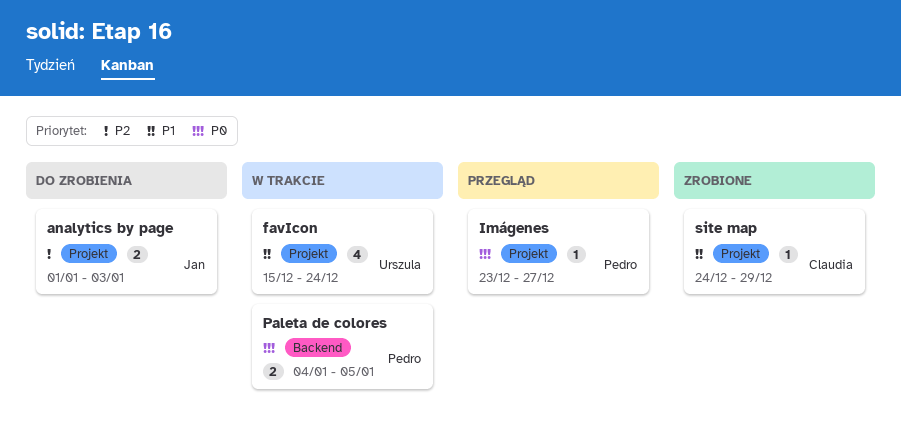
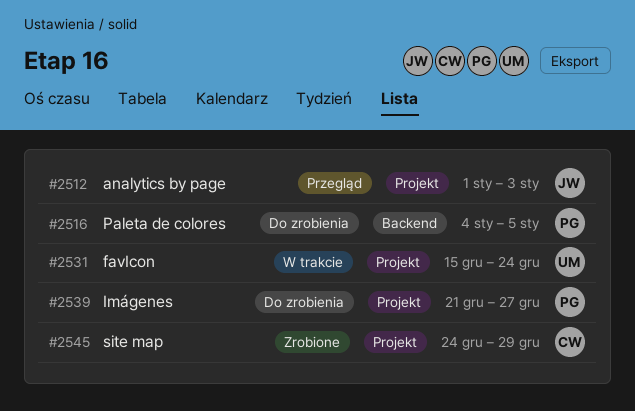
analytics by page, status: Do zrobienia -> Przegląd
Imágenes, status: Przegląd -> Do zrobienia
Imágenes, start: Dec 23 -> Dec 21
Paleta de colores, status: W trakcie -> Do zrobienia

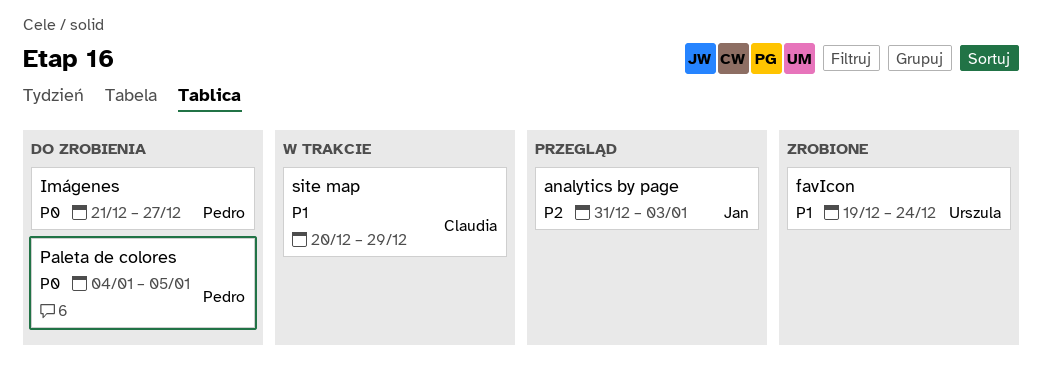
analytics by page, start: Jan 1 -> Dec 31
favIcon, status: W trakcie -> Zrobione
favIcon, start: Dec 15 -> Dec 19
site map, status: Zrobione -> W trakcie
site map, start: Dec 24 -> Dec 20

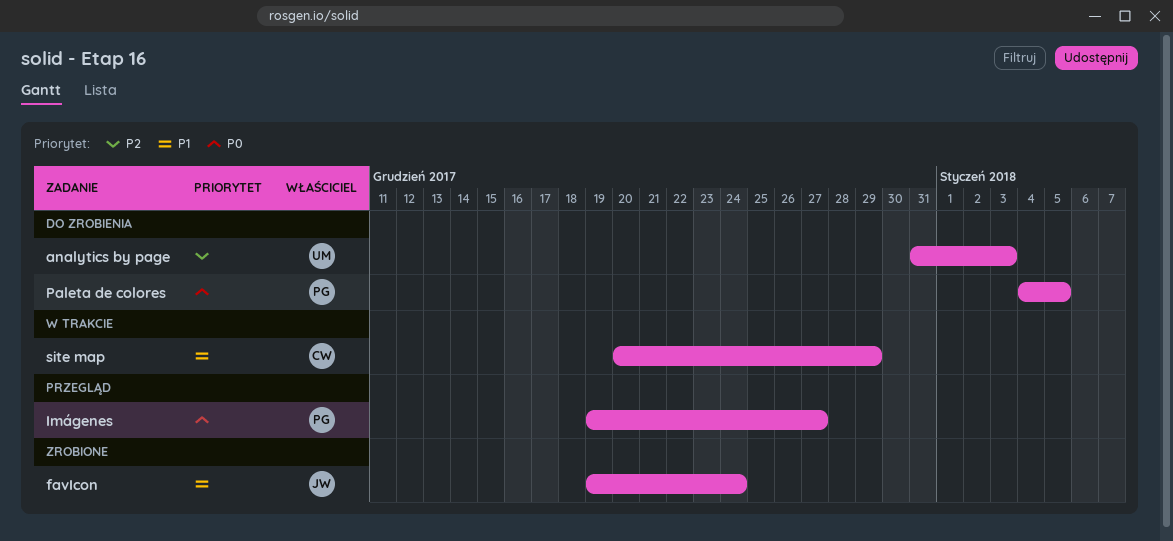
analytics by page, status: Przegląd -> Do zrobienia
analytics by page, owner: Jan -> Urszula
favIcon, owner: Urszula -> Jan
Imágenes, status: Do zrobienia -> Przegląd
Imágenes, start: Dec 21 -> Dec 19

